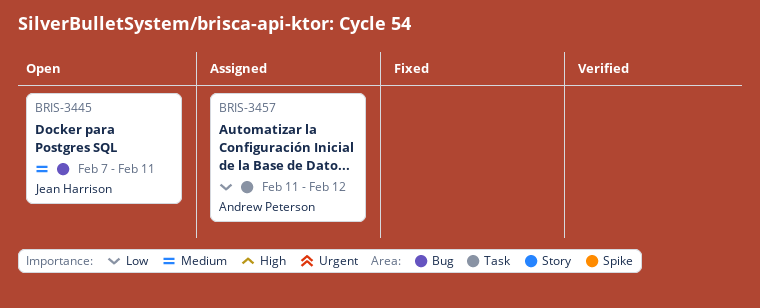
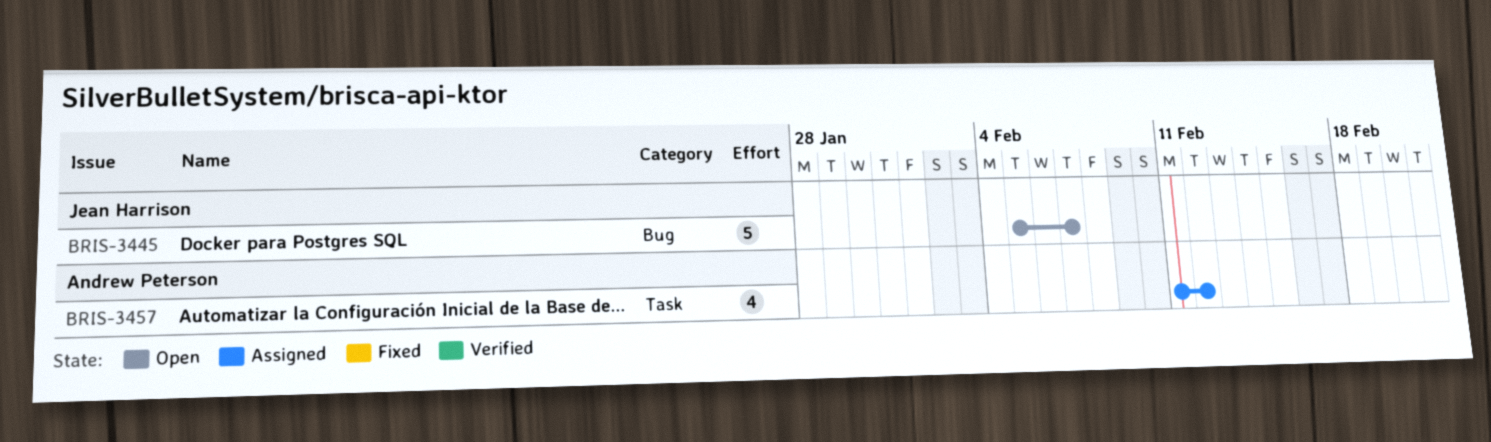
BRIS-3445, start: Feb 7 -> Feb 5
BRIS-3445, due: Feb 11 -> Feb 7

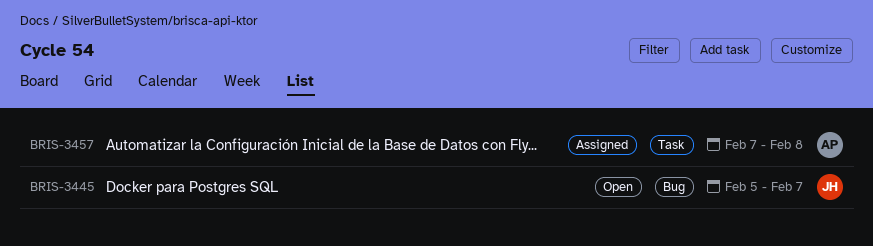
BRIS-3457, start: Feb 11 -> Feb 7
BRIS-3457, due: Feb 12 -> Feb 8

